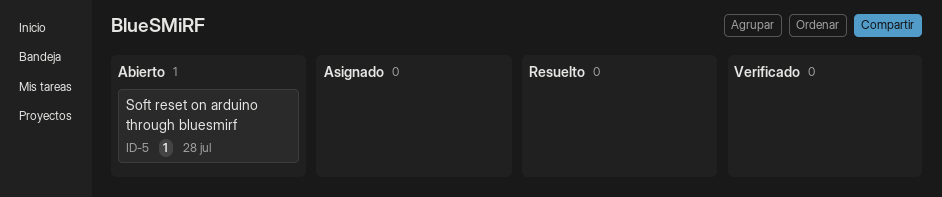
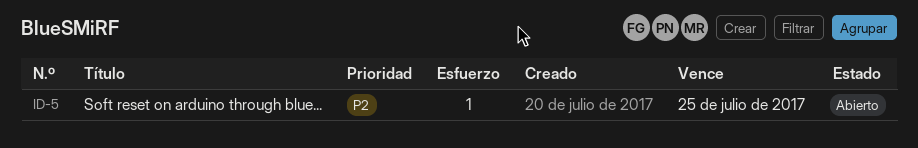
ID-5, due: Jul 28 -> Jul 25

